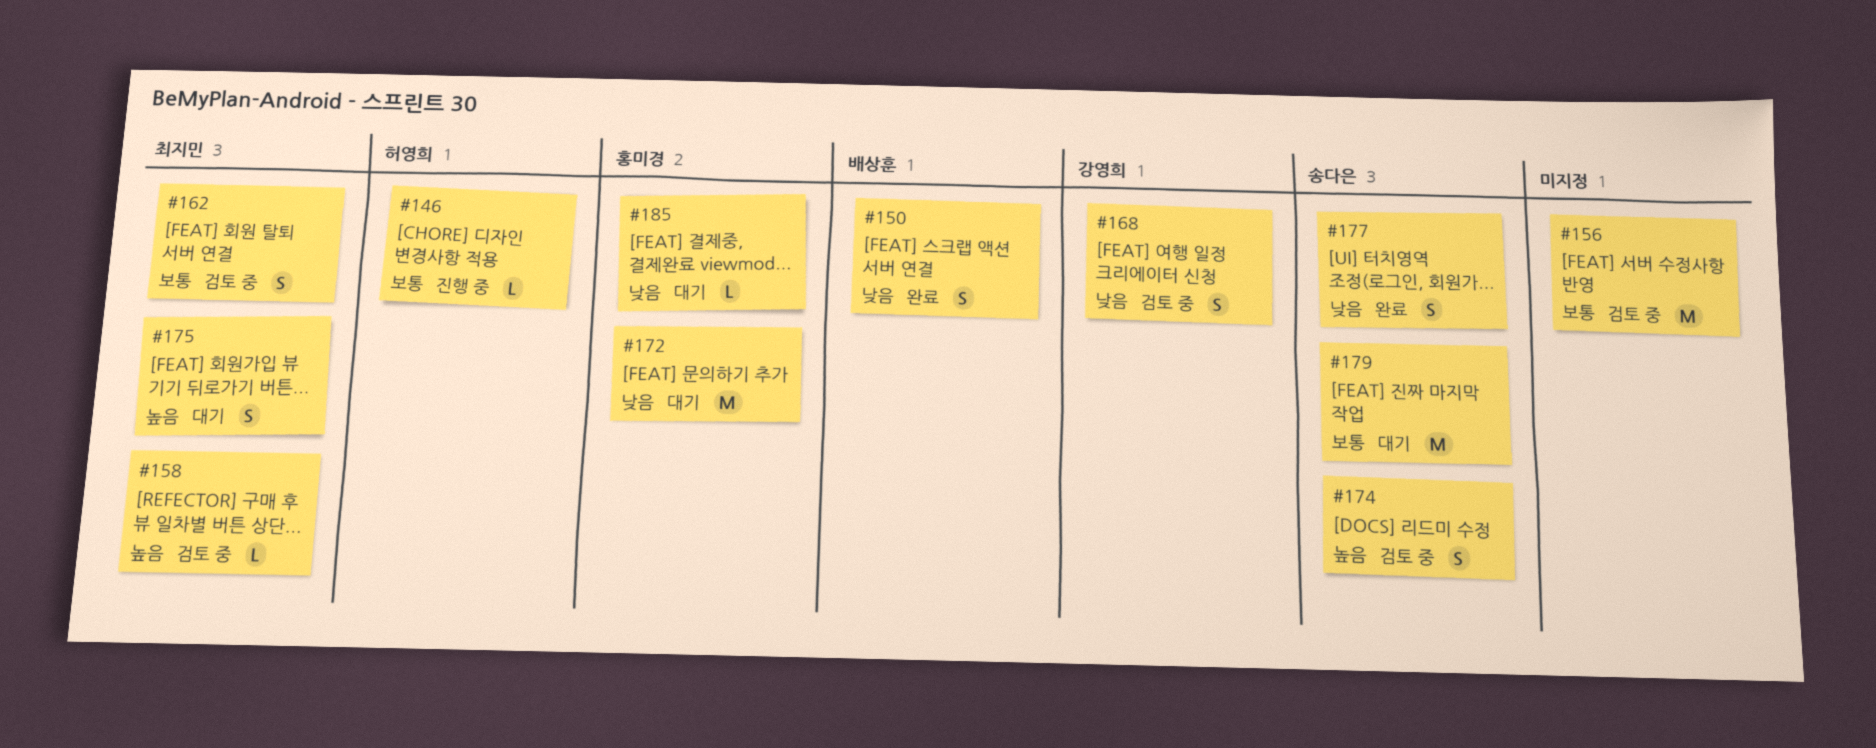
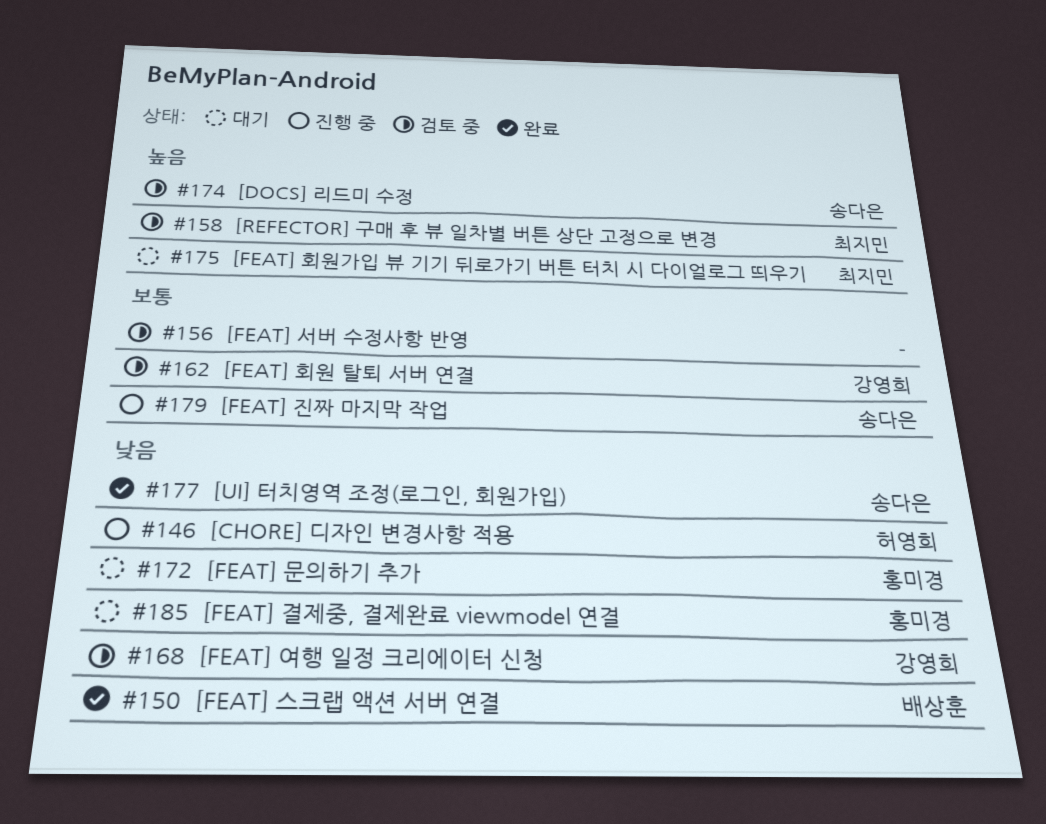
#146, priority: 보통 -> 낮음
#162, owner: 최지민 -> 강영희
#179, status: 대기 -> 진행 중

